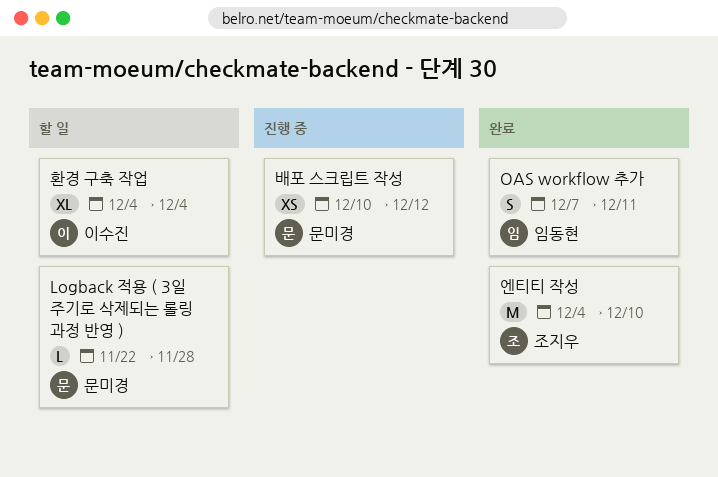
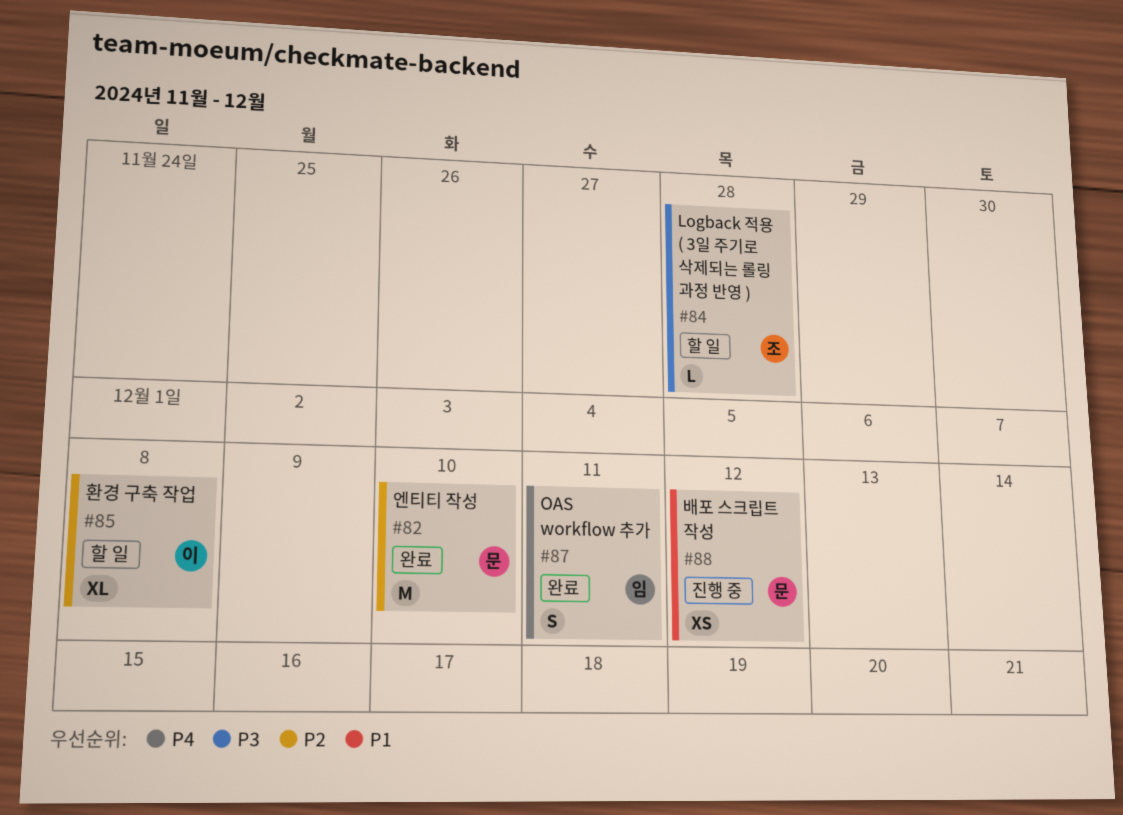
Logback 적용 ( 3일 주기로 삭제되는 롤링 과정 반영 ), owner: 문미경 -> 조지우
엔티티 작성, owner: 조지우 -> 문미경
환경 구축 작업, due: Dec 4 -> Dec 8

